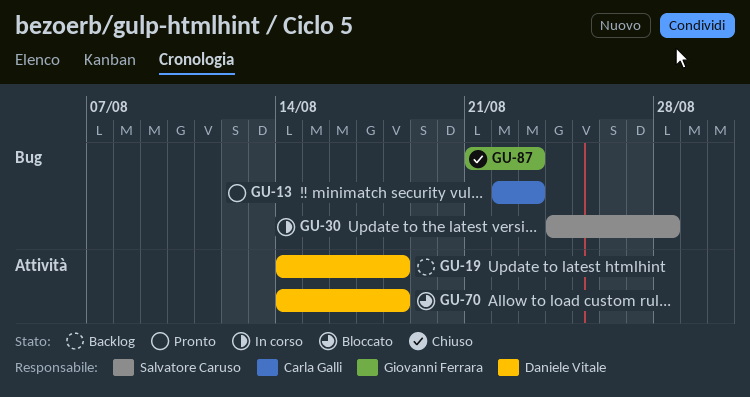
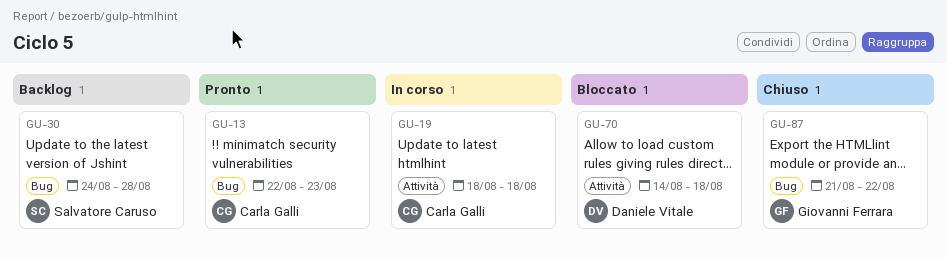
GU-19, status: Backlog -> In corso
GU-19, owner: Daniele Vitale -> Carla Galli
GU-19, start: Aug 14 -> Aug 18
GU-30, status: In corso -> Backlog
GU-87, due: Aug 23 -> Aug 22

